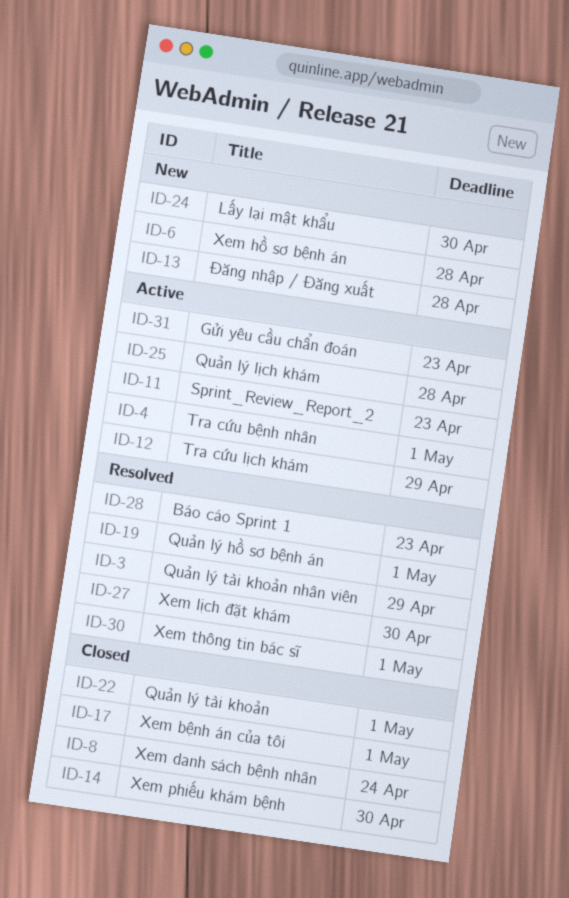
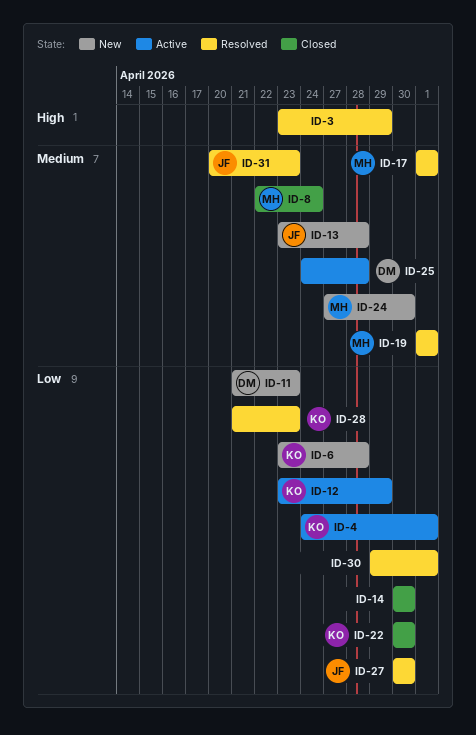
ID-11, status: Active -> New
ID-17, status: Closed -> Resolved
ID-22, due: May 1 -> Apr 30
ID-31, status: Active -> Resolved

